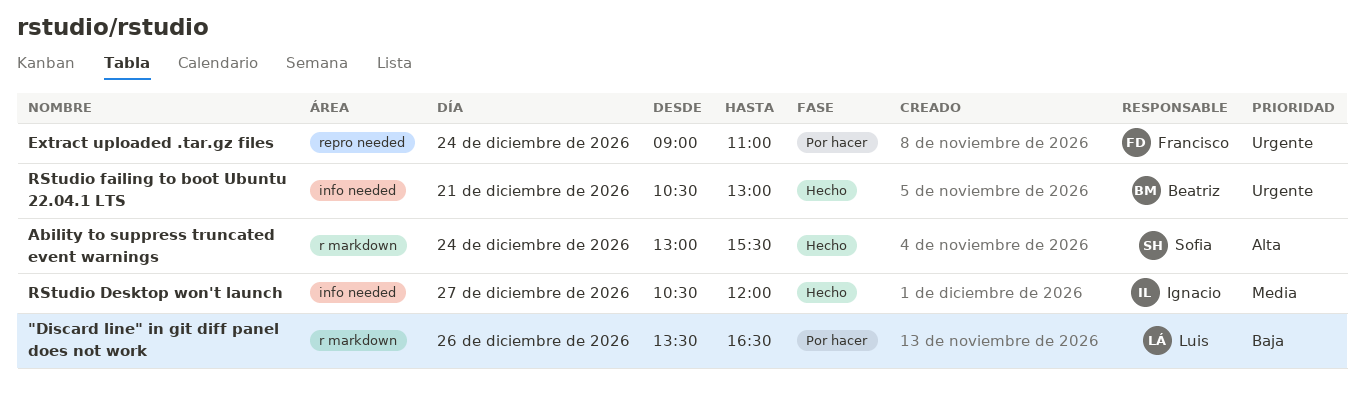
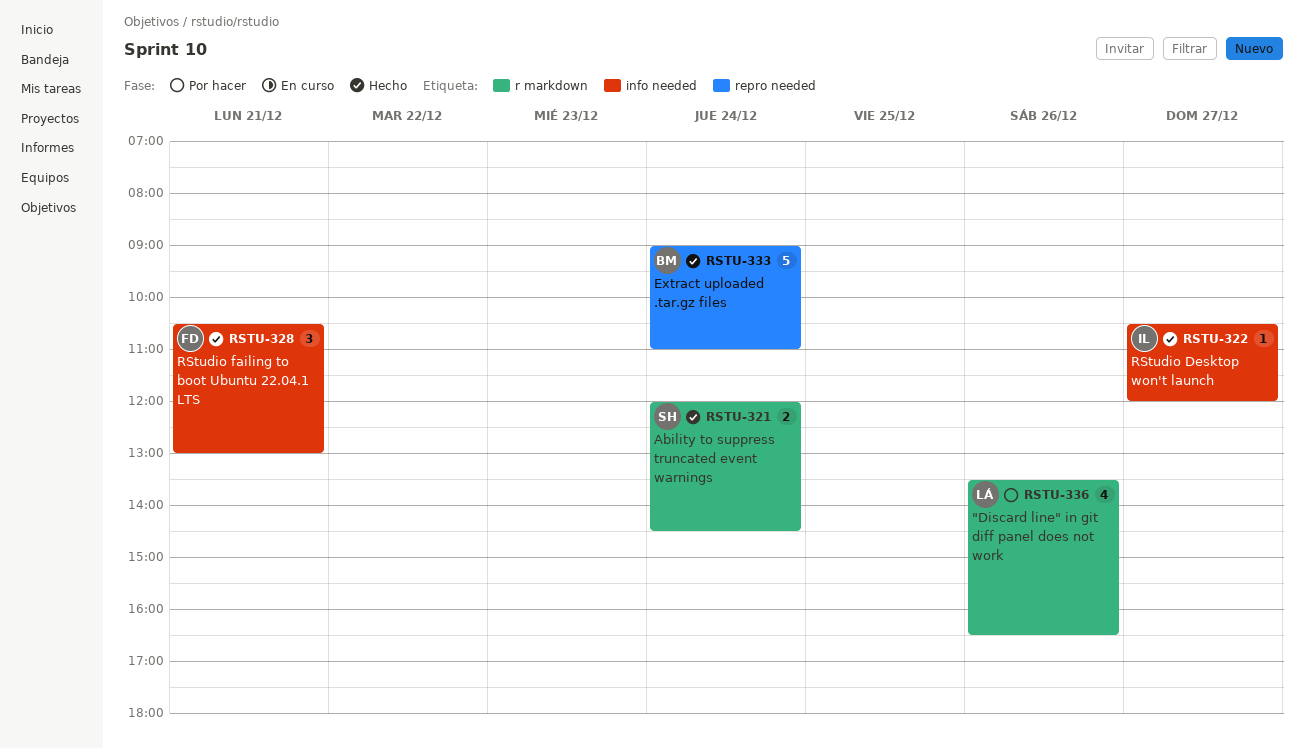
Ability to suppress truncated event warnings, begins: 13:00 -> 12:00
Ability to suppress truncated event warnings, ends: 15:30 -> 14:30
Extract uploaded .tar.gz files, status: Por hacer -> Hecho
Extract uploaded .tar.gz files, owner: Francisco -> Beatriz
RStudio failing to boot Ubuntu 22.04.1 LTS, owner: Beatriz -> Francisco

